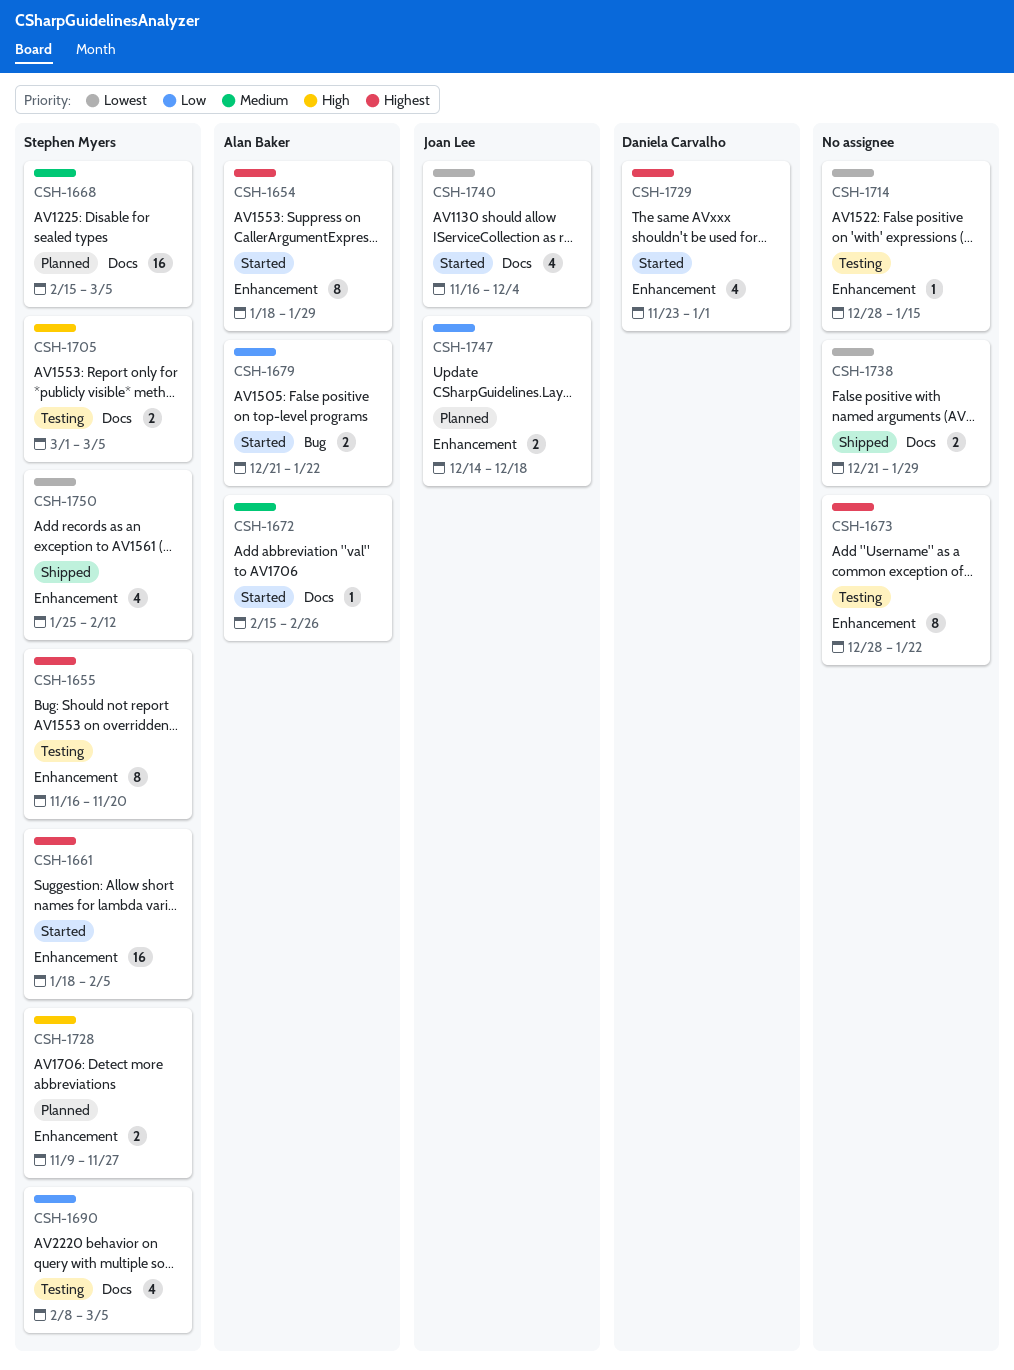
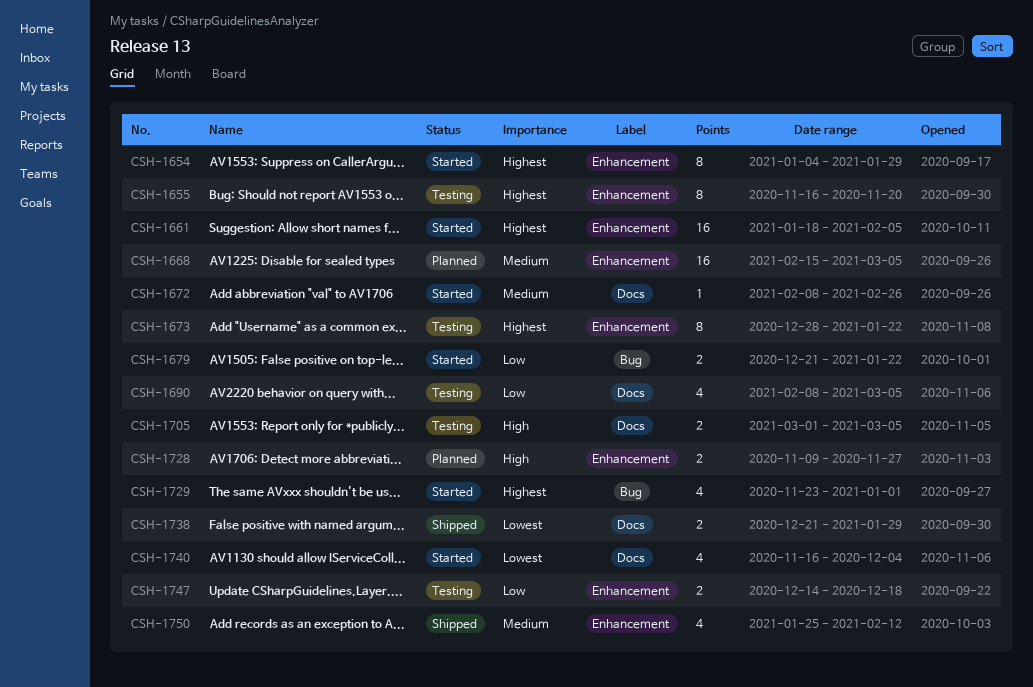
CSH-1654, start: Jan 18 -> Jan 4
CSH-1668, label: Docs -> Enhancement
CSH-1672, start: Feb 15 -> Feb 8
CSH-1714: present -> none
CSH-1729, label: Enhancement -> Bug
CSH-1747, status: Planned -> Testing
CSH-1750, priority: Lowest -> Medium

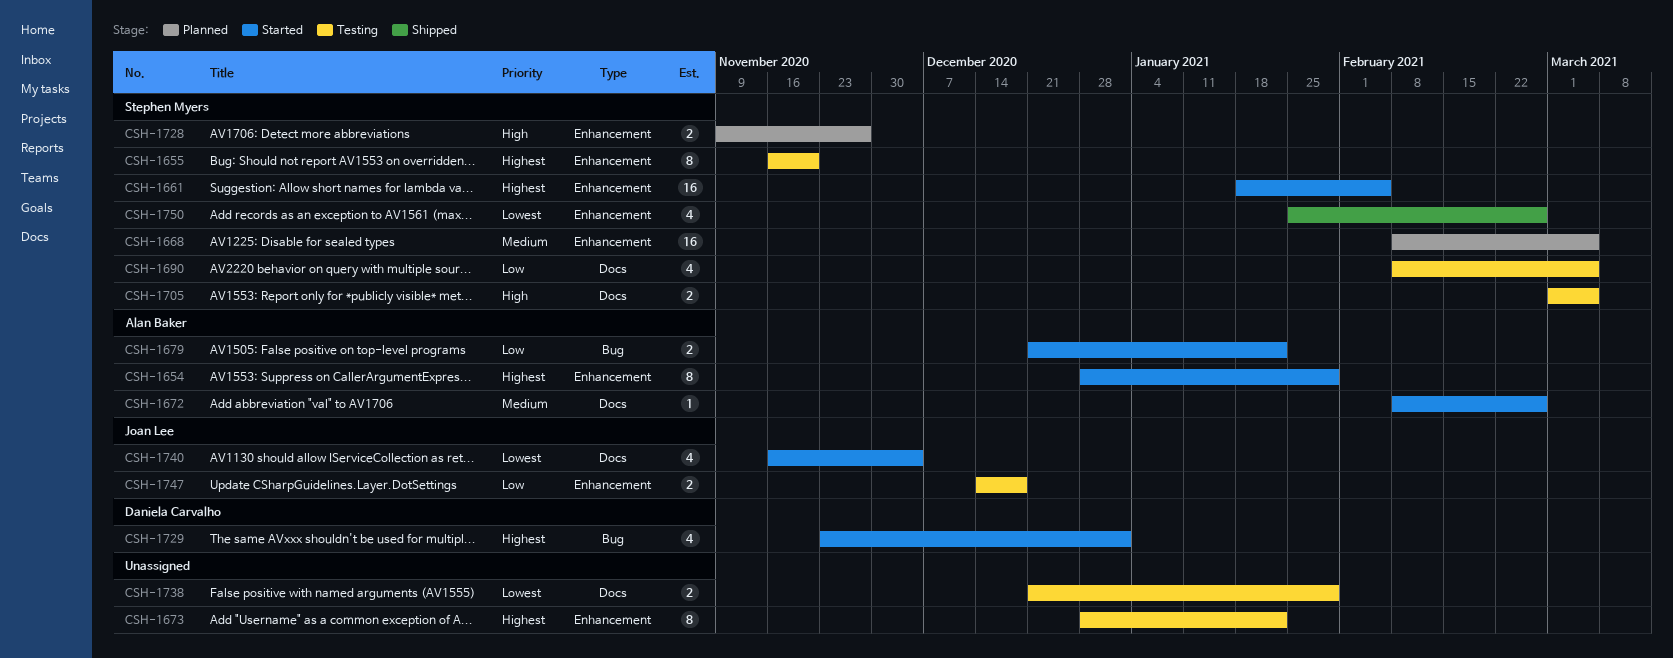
CSH-1654, start: Jan 4 -> Dec 28
CSH-1668, start: Feb 15 -> Feb 8
CSH-1738, status: Shipped -> Testing
CSH-1750, priority: Medium -> Lowest
CSH-1750, due: Feb 12 -> Feb 26

